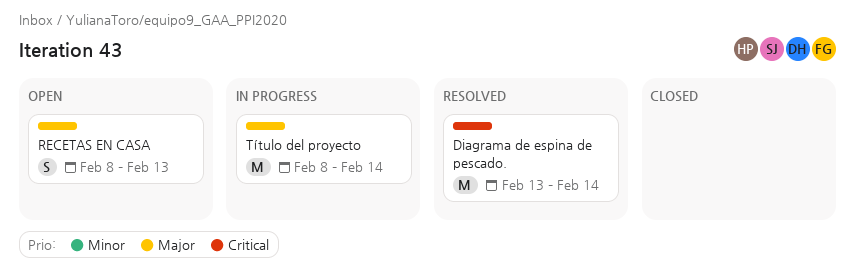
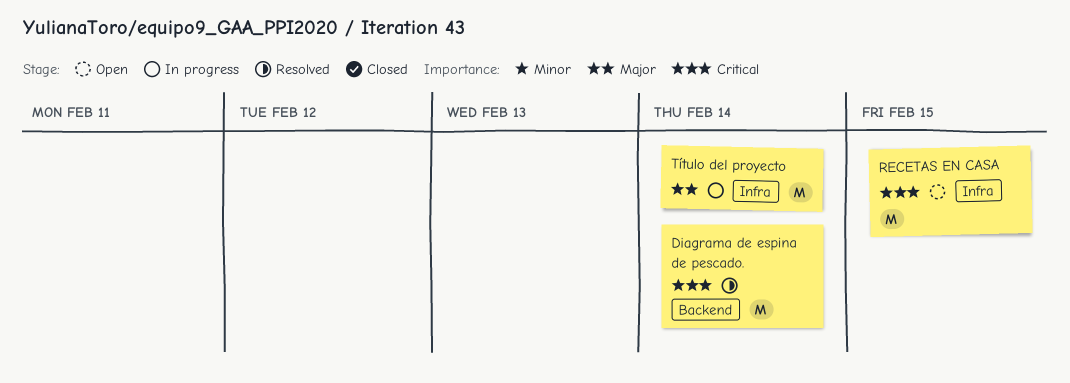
RECETAS EN CASA, priority: Major -> Critical
RECETAS EN CASA, estimate: S -> M
RECETAS EN CASA, due: Feb 13 -> Feb 15

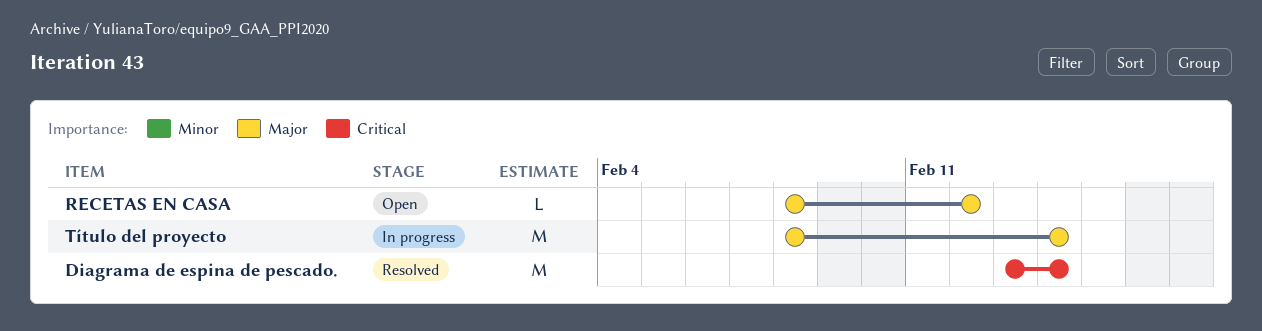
RECETAS EN CASA, priority: Critical -> Major
RECETAS EN CASA, estimate: M -> L
RECETAS EN CASA, due: Feb 15 -> Feb 12

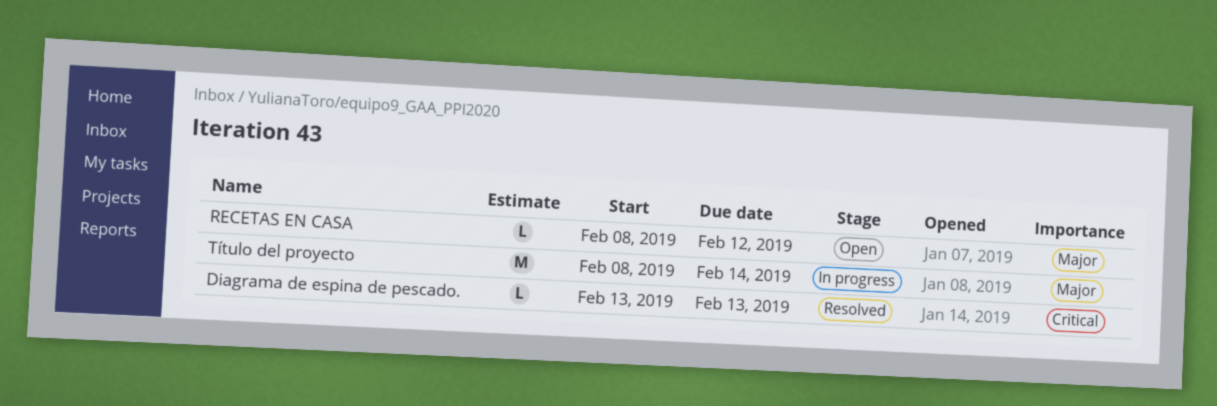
Diagrama de espina de pescado., estimate: M -> L
Diagrama de espina de pescado., due: Feb 14 -> Feb 13

